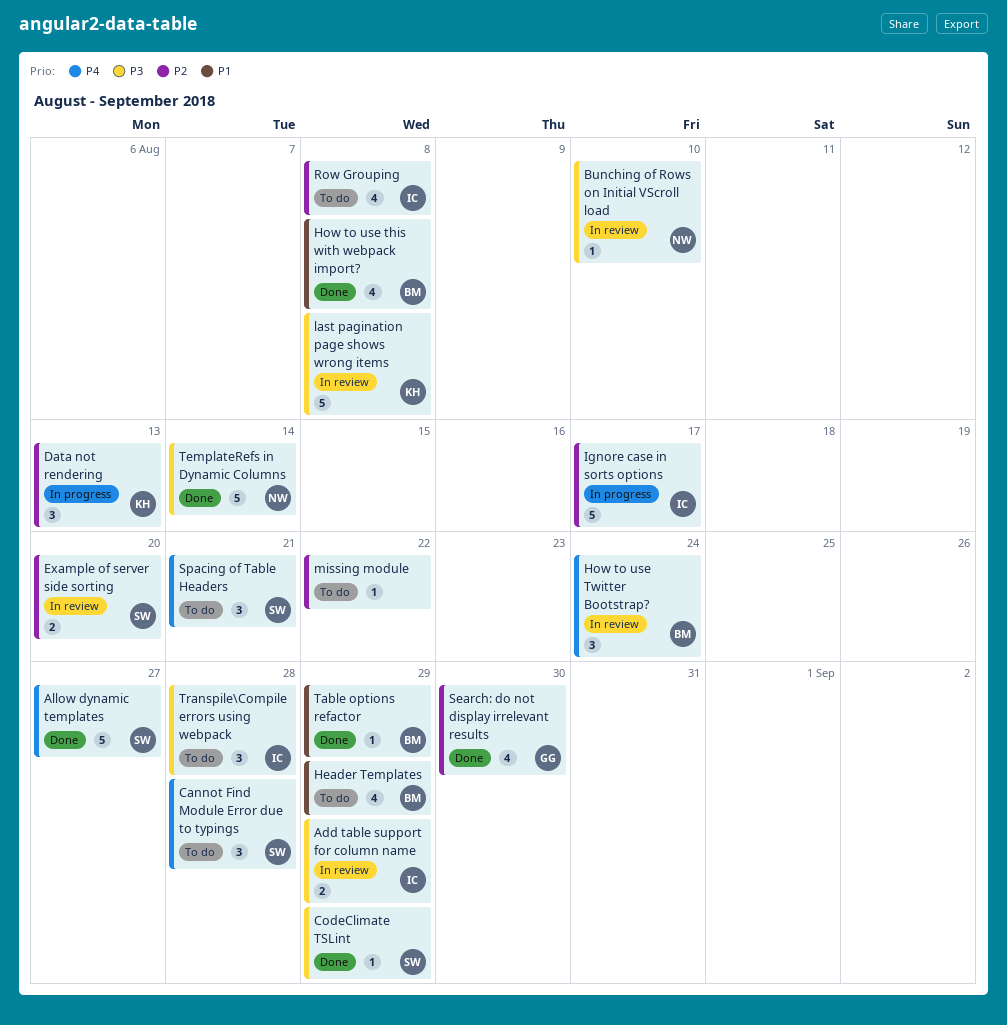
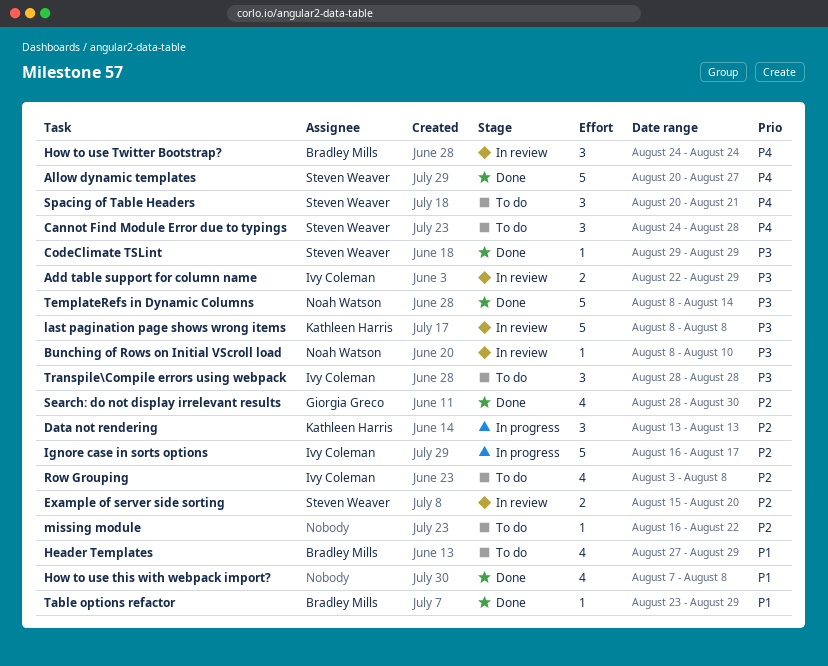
How to use this with webpack import?, owner: Bradley Mills -> none

